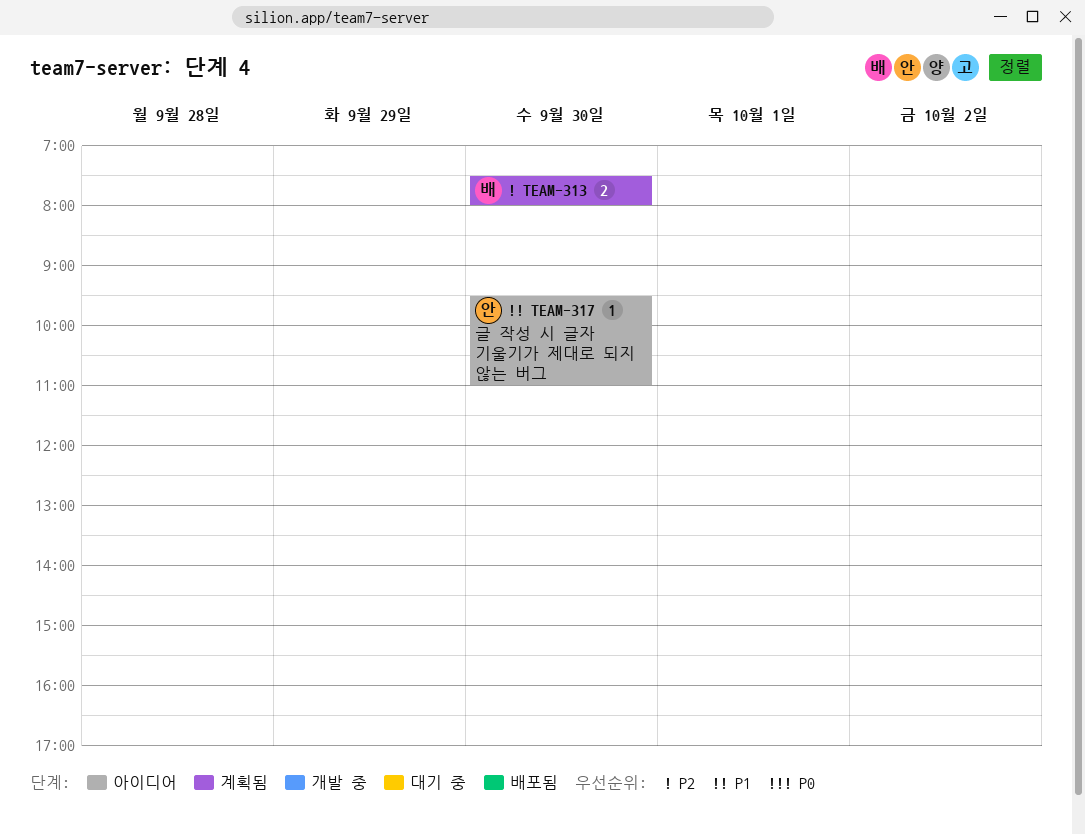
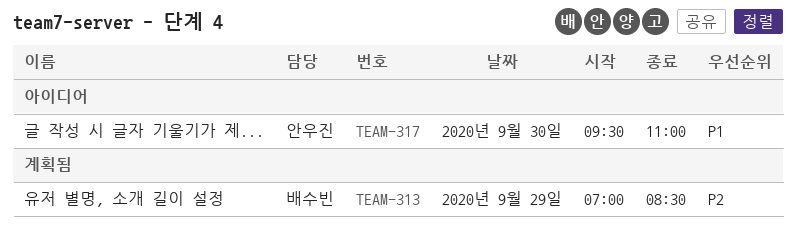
TEAM-313, day: Sep 30 -> Sep 29
TEAM-313, begins: 07:30 -> 07:00
TEAM-313, ends: 08:00 -> 08:30

